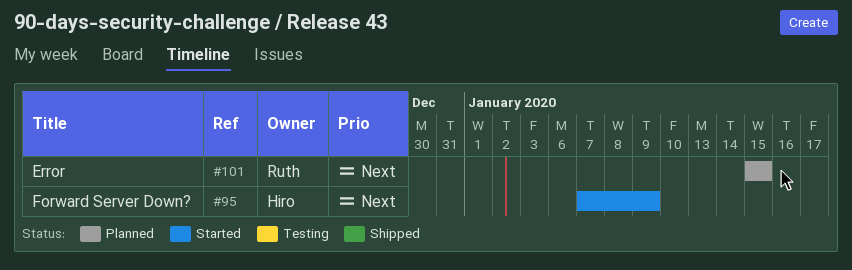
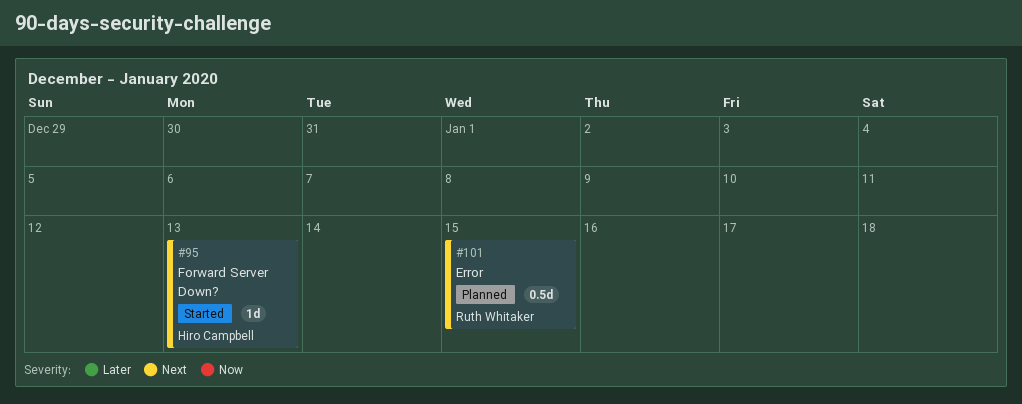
#95, due: Jan 9 -> Jan 13

